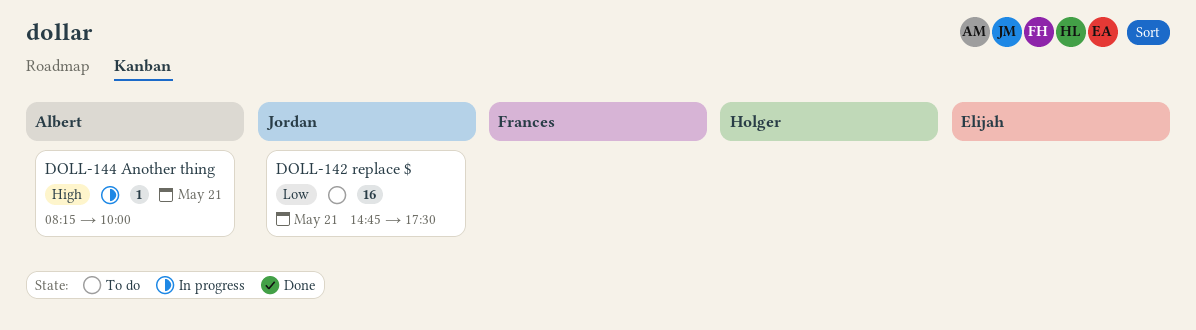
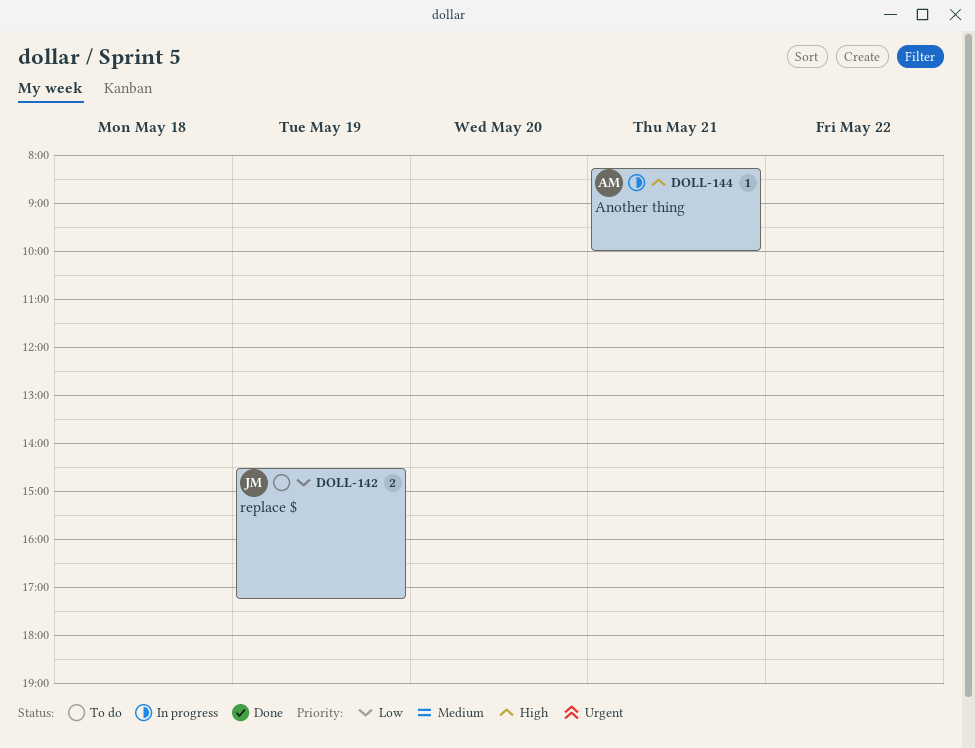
DOLL-142, estimate: 16 -> 2
DOLL-142, day: May 21 -> May 19
DOLL-142, begins: 14:45 -> 14:30
DOLL-142, ends: 17:30 -> 17:15

